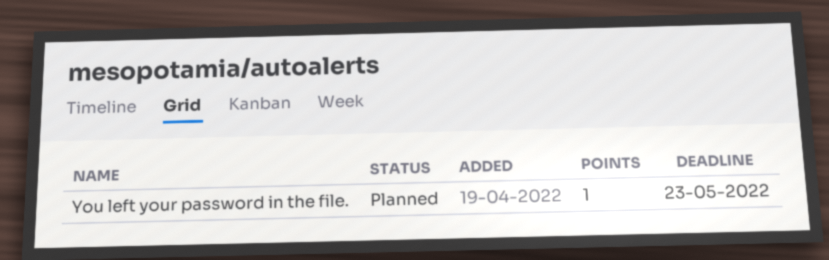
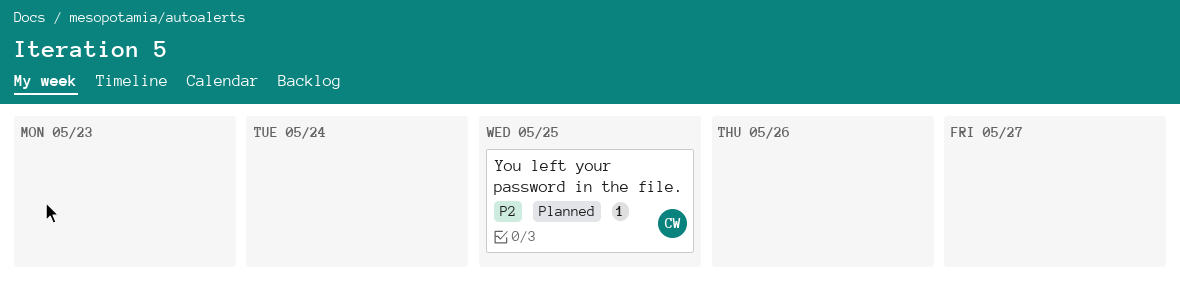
You left your password in the file., due: May 23 -> May 25

